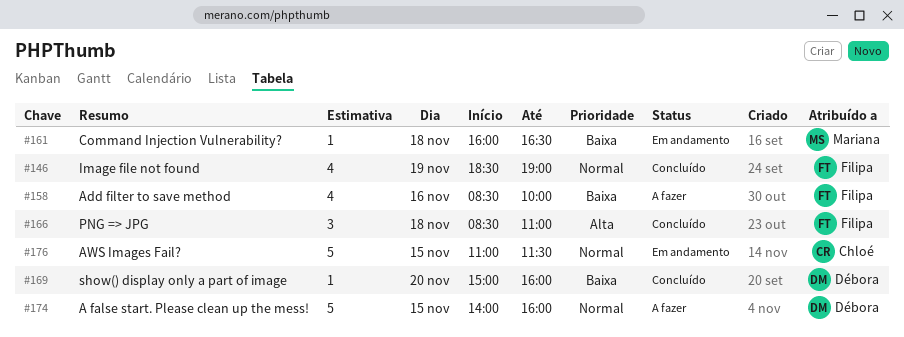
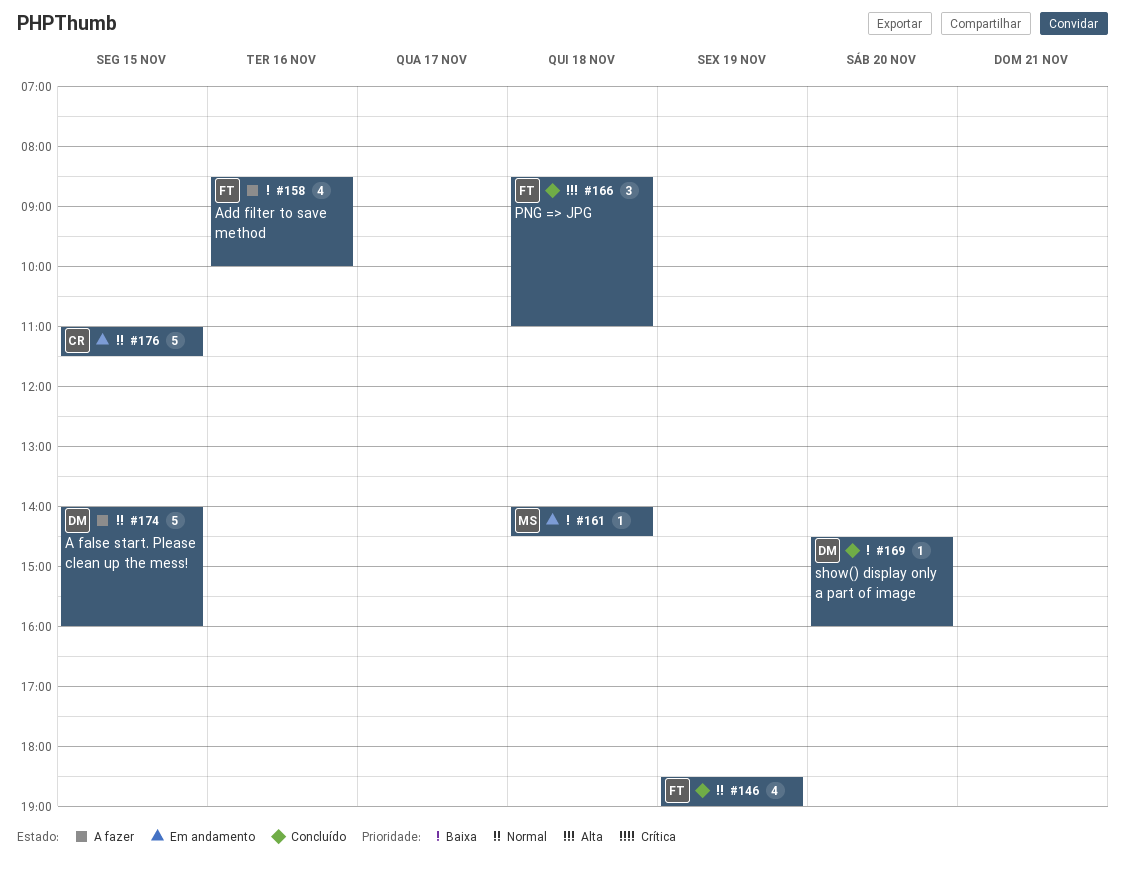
#161, begins: 16:00 -> 14:00
#161, ends: 16:30 -> 14:30
#169, begins: 15:00 -> 14:30

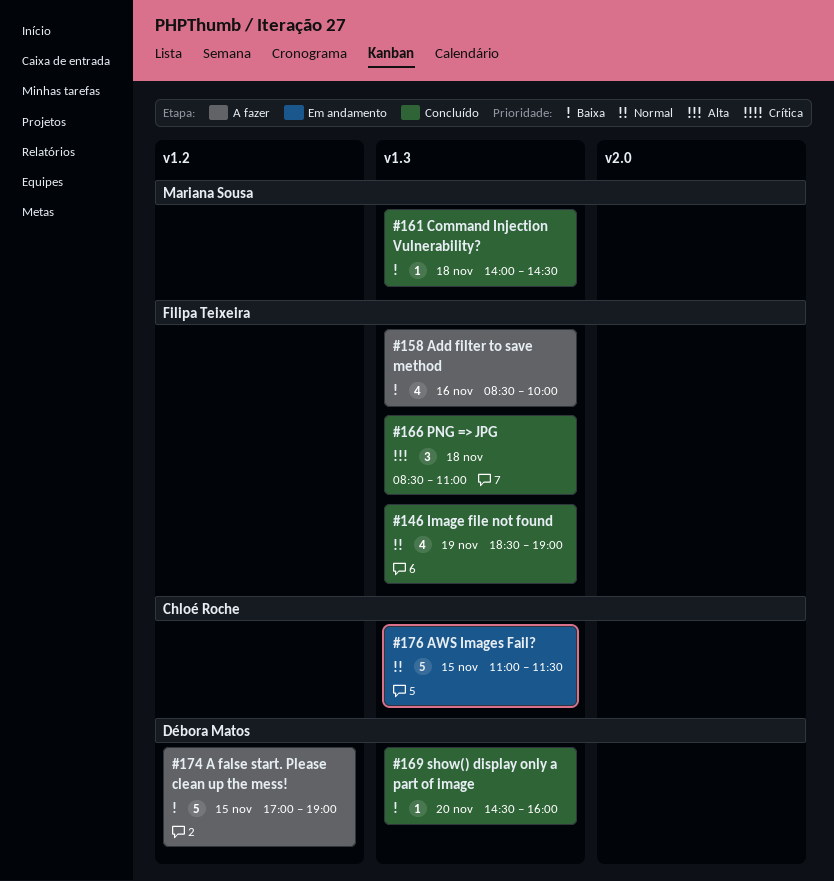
#161, status: Em andamento -> Concluído
#174, priority: Normal -> Baixa
#174, begins: 14:00 -> 17:00
#174, ends: 16:00 -> 19:00

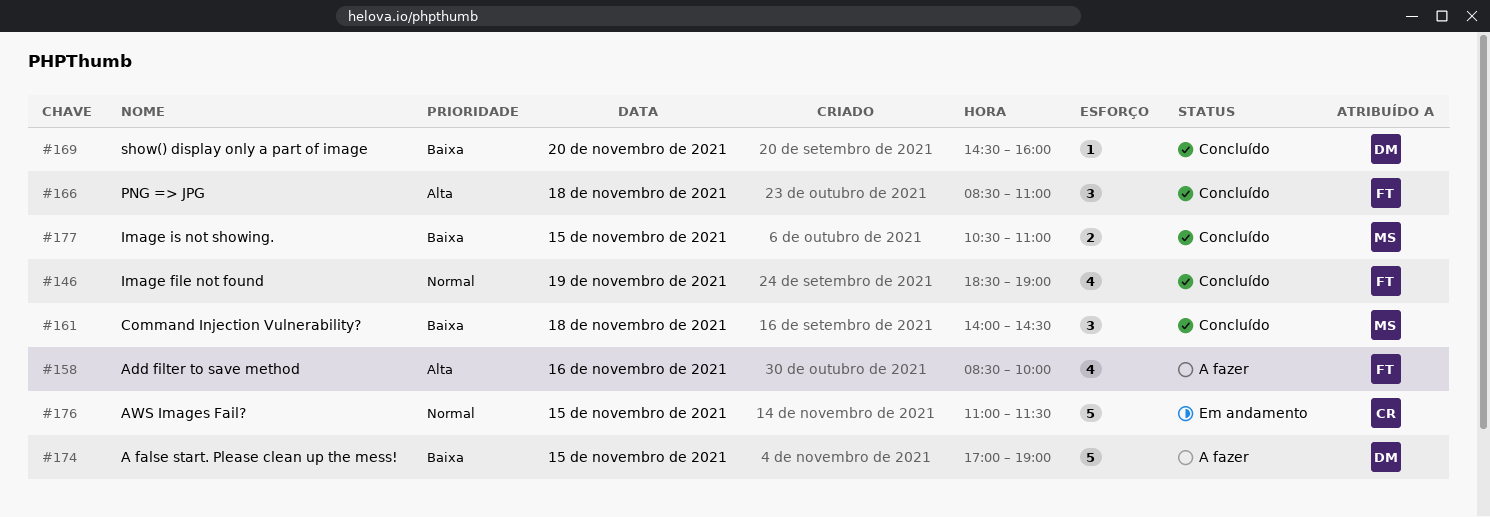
#158, priority: Baixa -> Alta
#161, estimate: 1 -> 3
#177: none -> present

